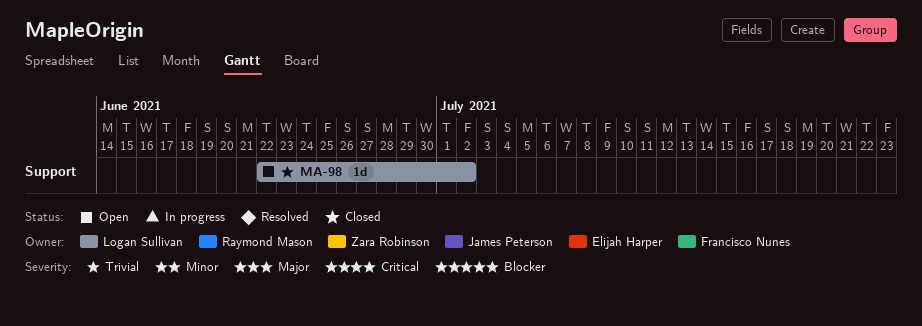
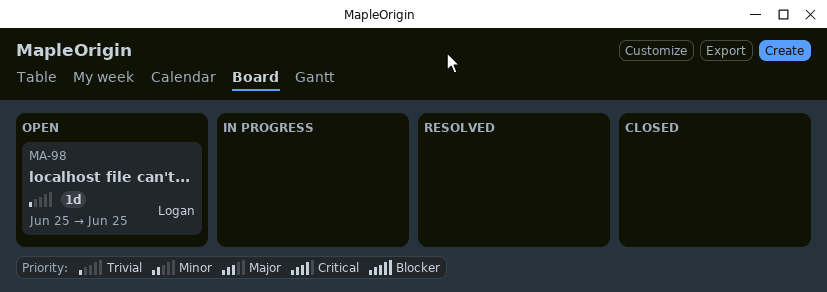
MA-98, start: Jun 22 -> Jun 25
MA-98, due: Jul 2 -> Jun 25

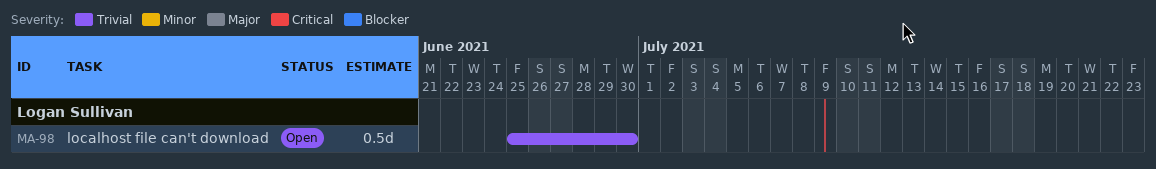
MA-98, estimate: 1d -> 0.5d
MA-98, due: Jun 25 -> Jun 30

